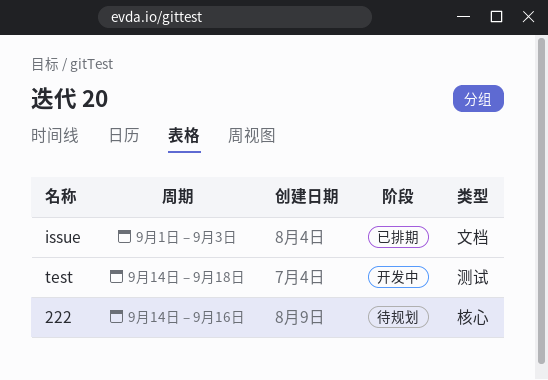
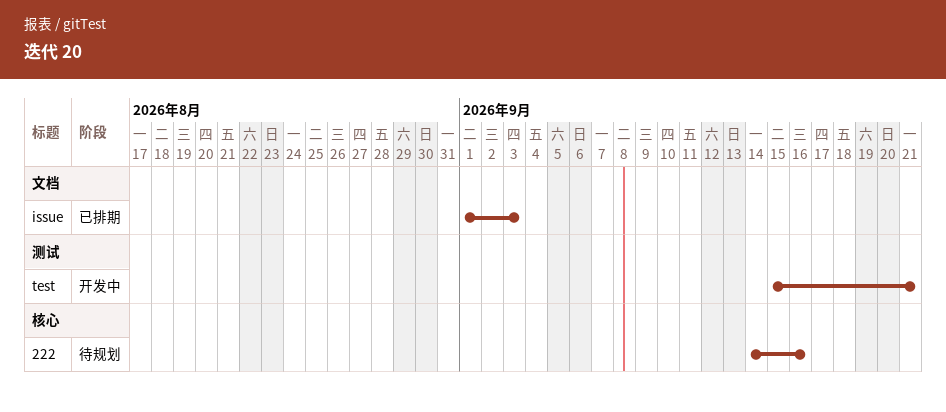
test, start: Sep 14 -> Sep 15
test, due: Sep 18 -> Sep 21

